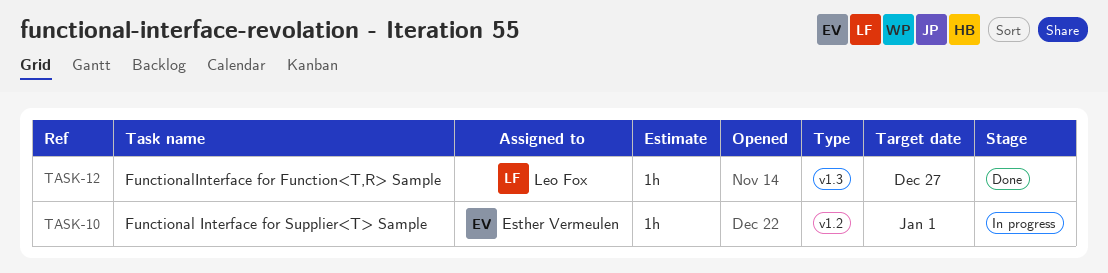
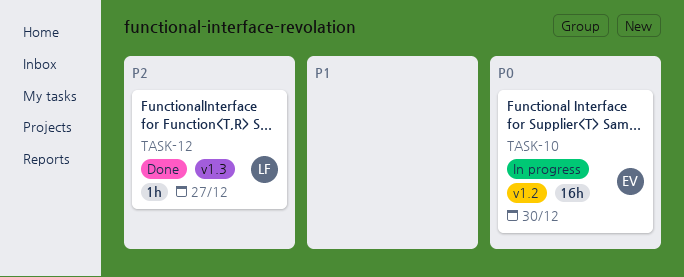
TASK-10, estimate: 1h -> 16h
TASK-10, due: Jan 1 -> Dec 30

